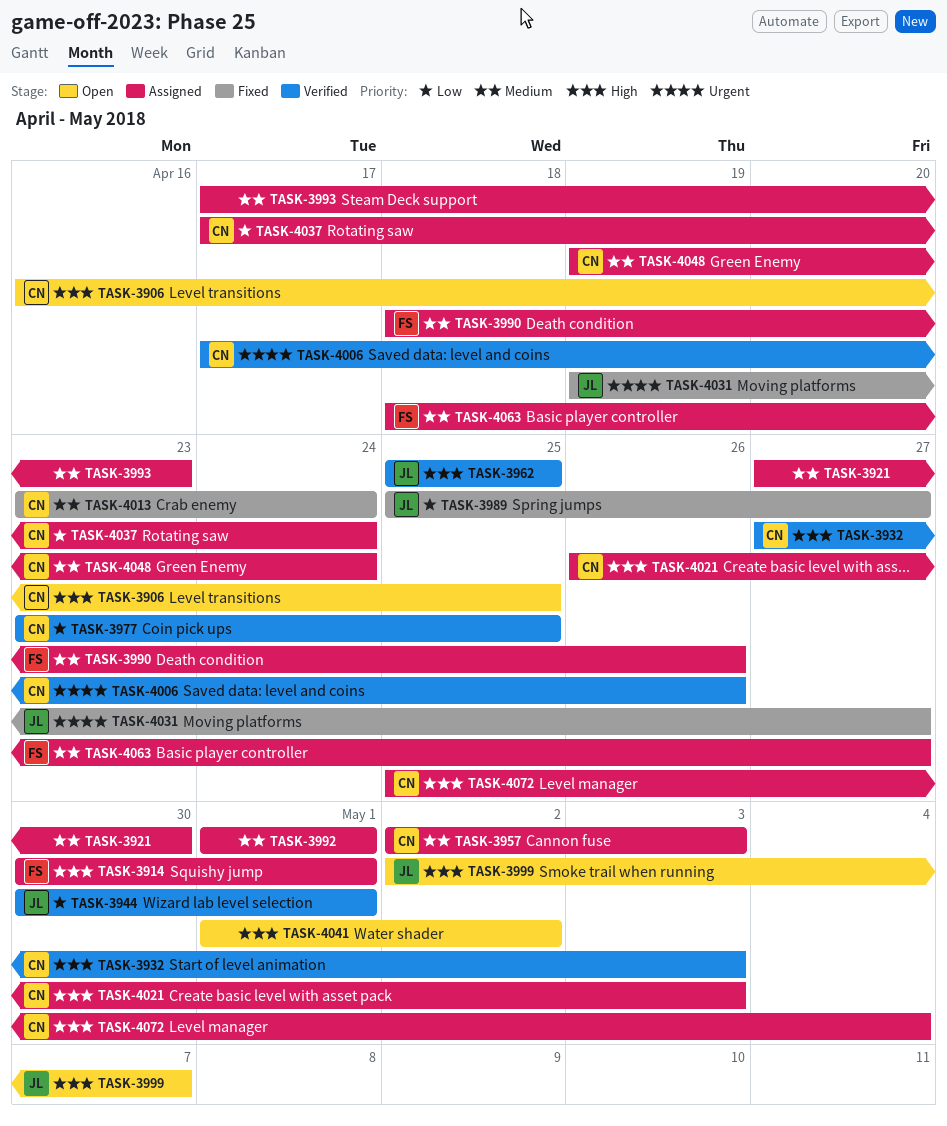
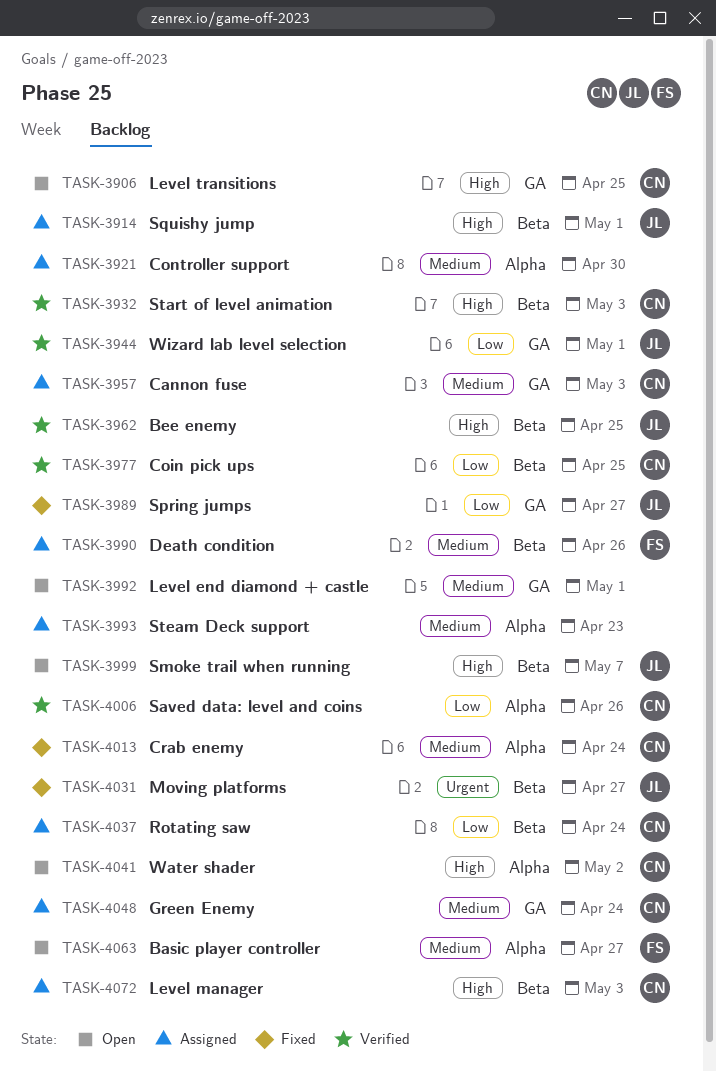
TASK-3914, owner: FS -> JL
TASK-3992, status: Assigned -> Open
TASK-4006, priority: Urgent -> Low
TASK-4021: present -> none
TASK-4041, owner: none -> CN
TASK-4063, status: Assigned -> Open
TASK-4072, due: May 4 -> May 3

